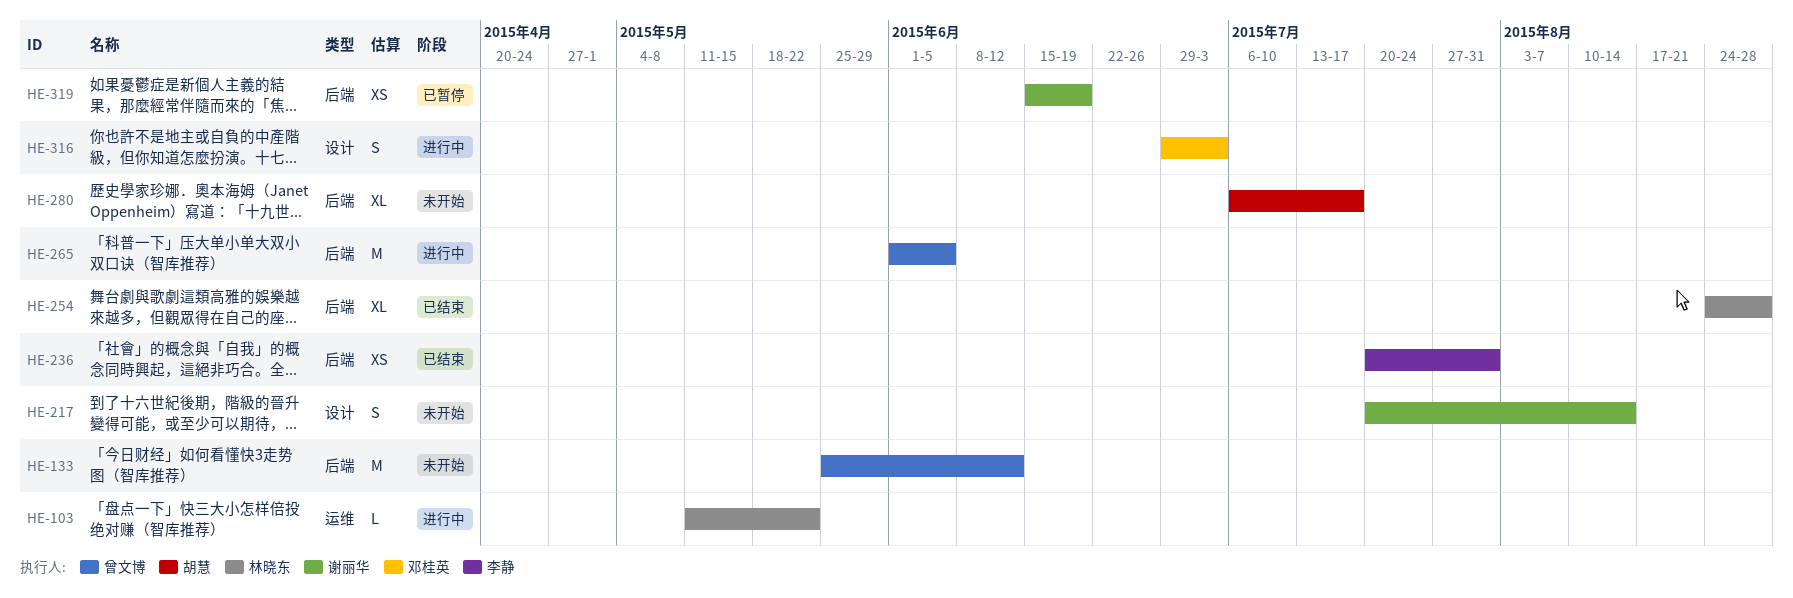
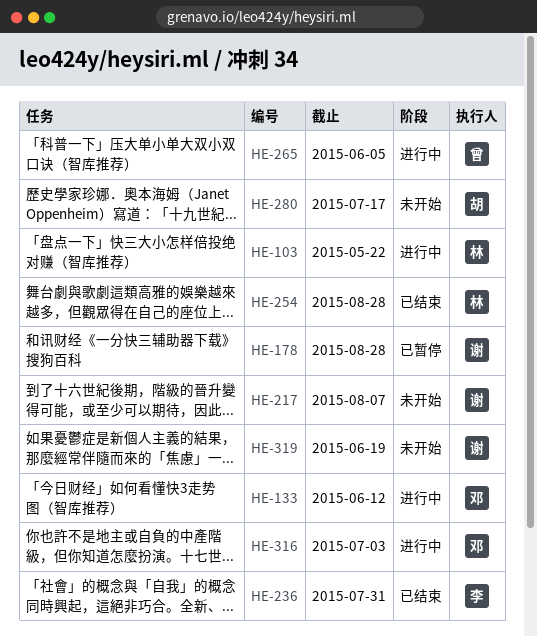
HE-133, status: 未开始 -> 进行中
HE-133, owner: 曾文博 -> 邓桂英
HE-178: none -> present
HE-217, due: Aug 14 -> Aug 7
HE-319, status: 已暂停 -> 未开始

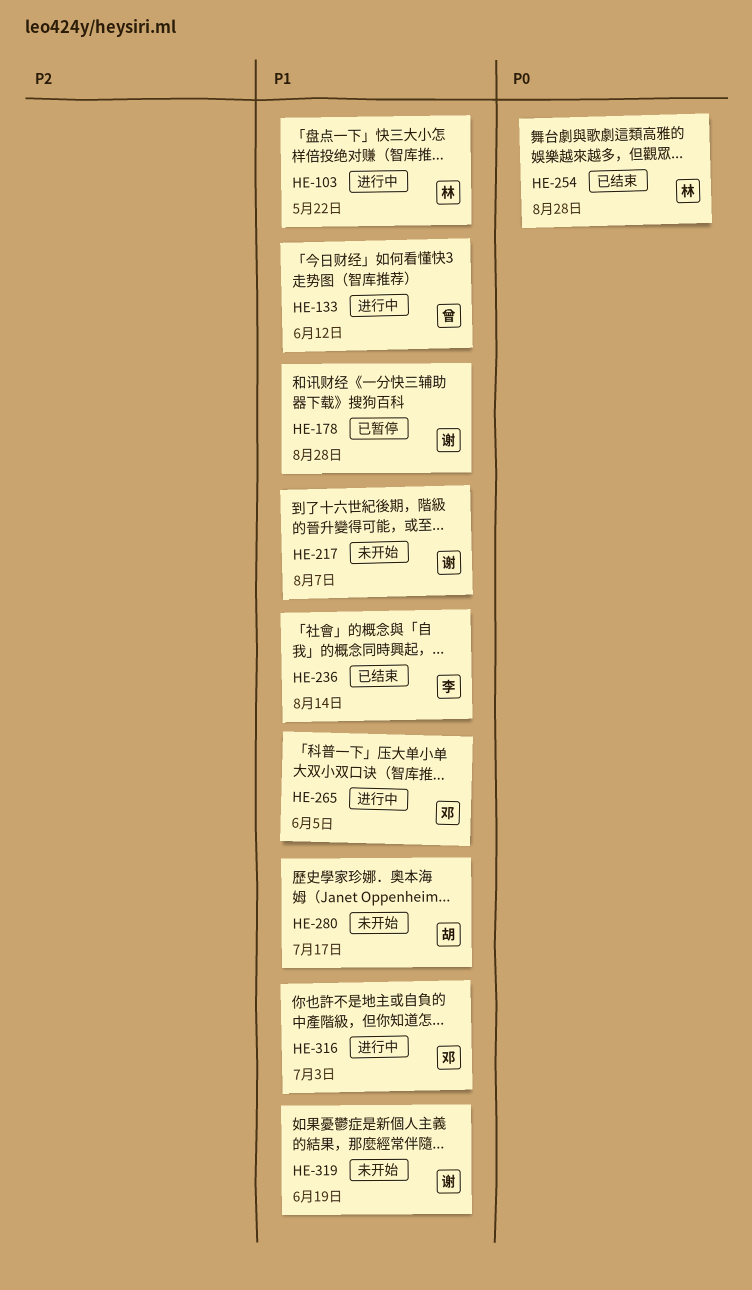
HE-133, owner: 邓 -> 曾
HE-236, due: Jul 31 -> Aug 14
HE-265, owner: 曾 -> 邓

